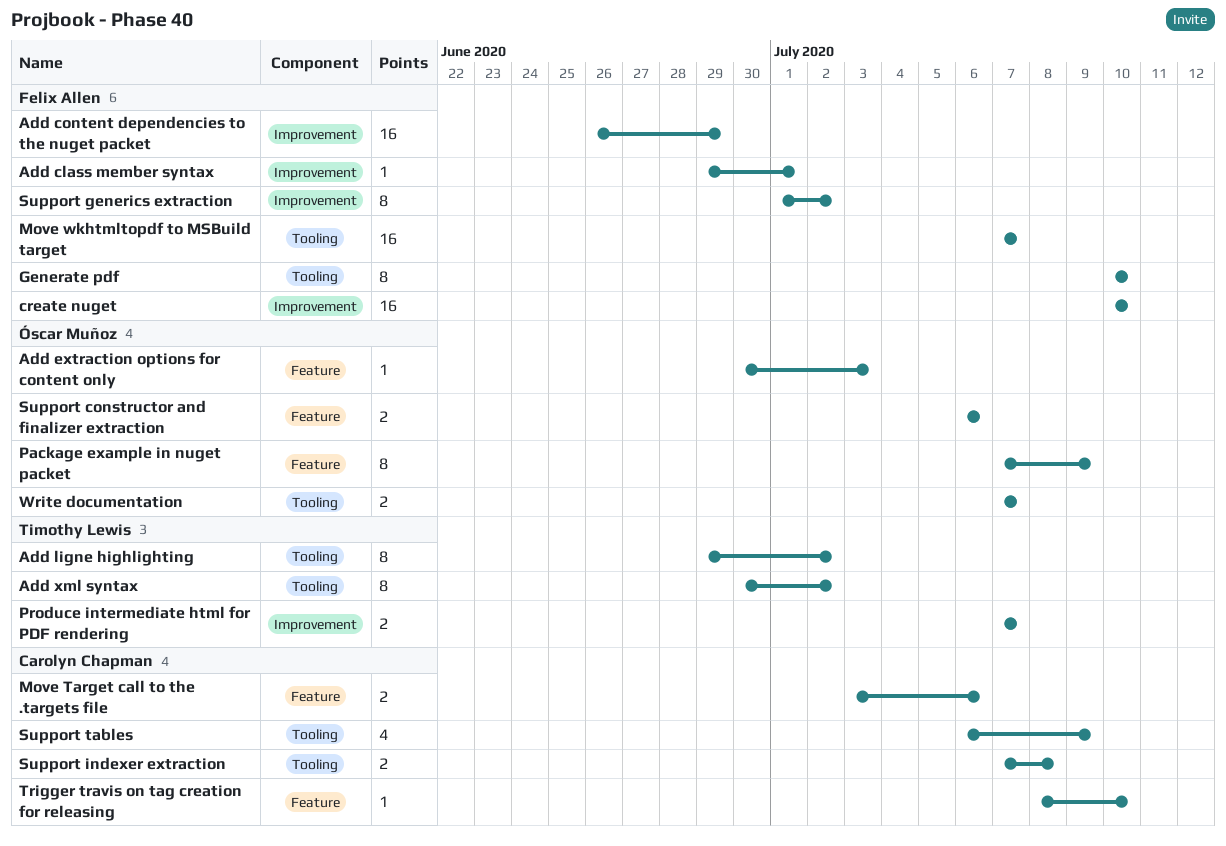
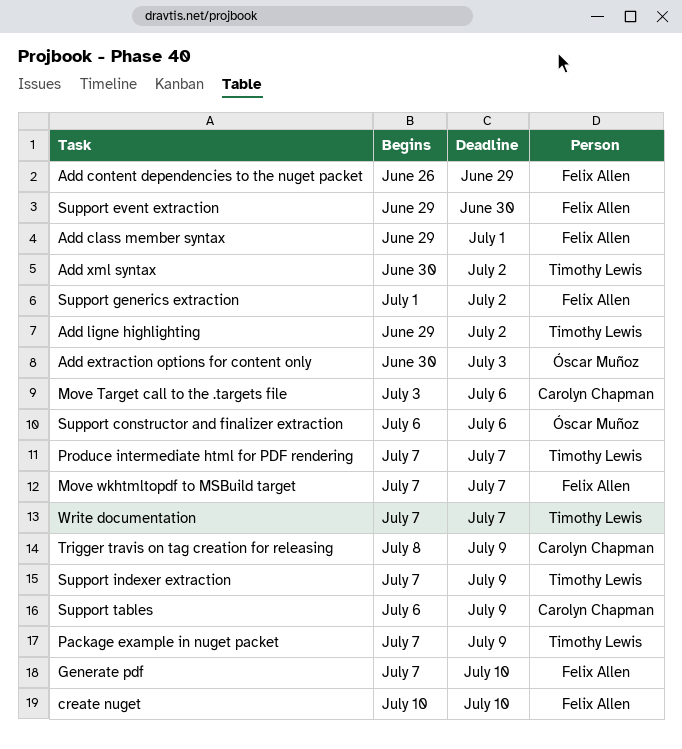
Generate pdf, start: Jul 10 -> Jul 7
Package example in nuget packet, owner: Óscar Muñoz -> Timothy Lewis
Support event extraction: none -> present
Support indexer extraction, owner: Carolyn Chapman -> Timothy Lewis
Support indexer extraction, due: Jul 8 -> Jul 9
Trigger travis on tag creation for releasing, due: Jul 10 -> Jul 9
Write documentation, owner: Óscar Muñoz -> Timothy Lewis

